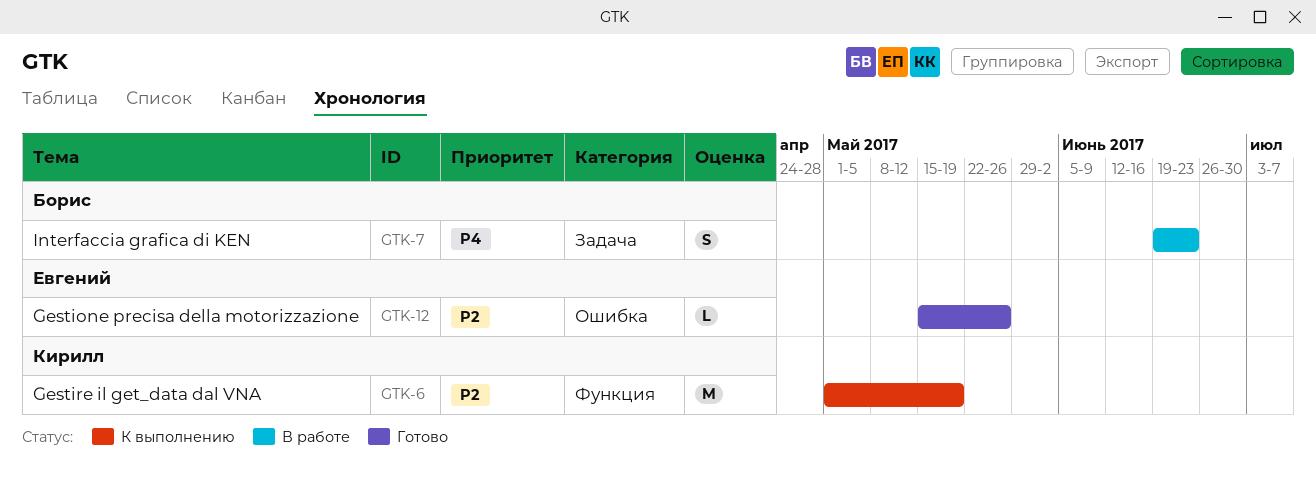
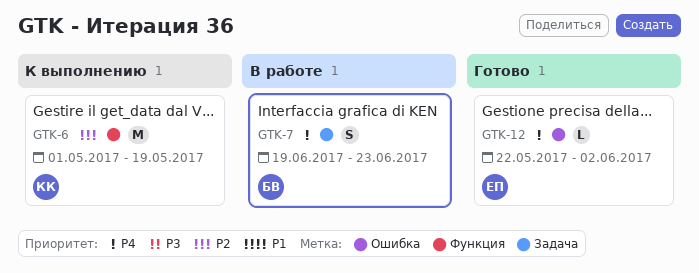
GTK-12, priority: P2 -> P4
GTK-12, start: May 15 -> May 22
GTK-12, due: May 26 -> Jun 2

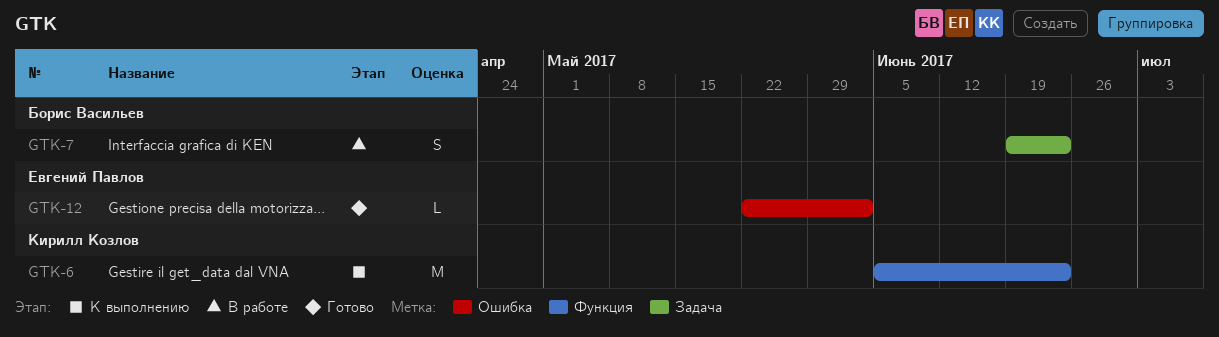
GTK-6, start: May 1 -> Jun 5
GTK-6, due: May 19 -> Jun 23

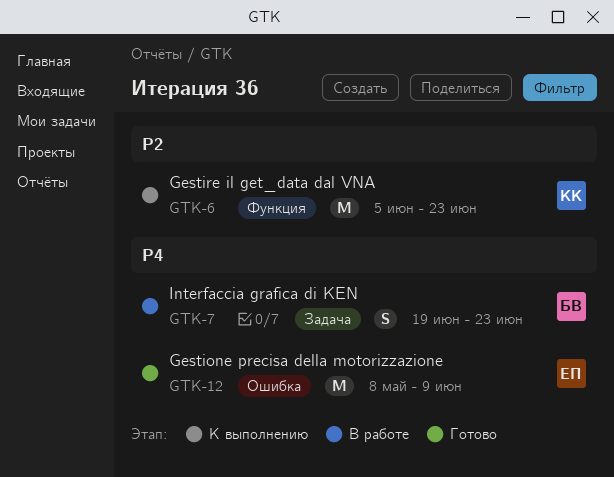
GTK-12, estimate: L -> M
GTK-12, start: May 22 -> May 8
GTK-12, due: Jun 2 -> Jun 9

